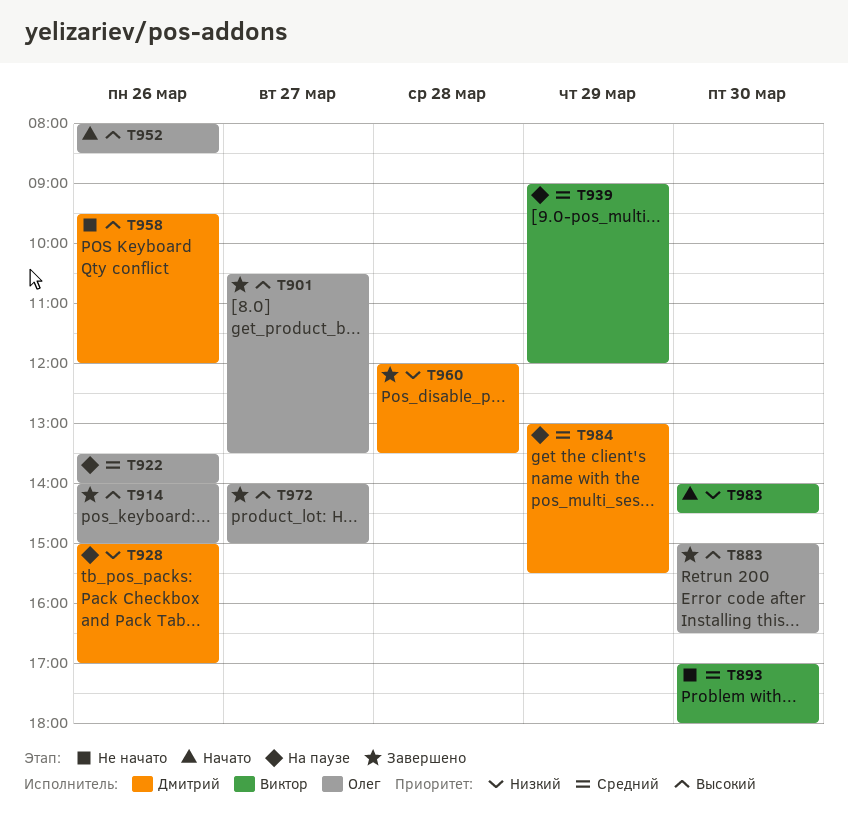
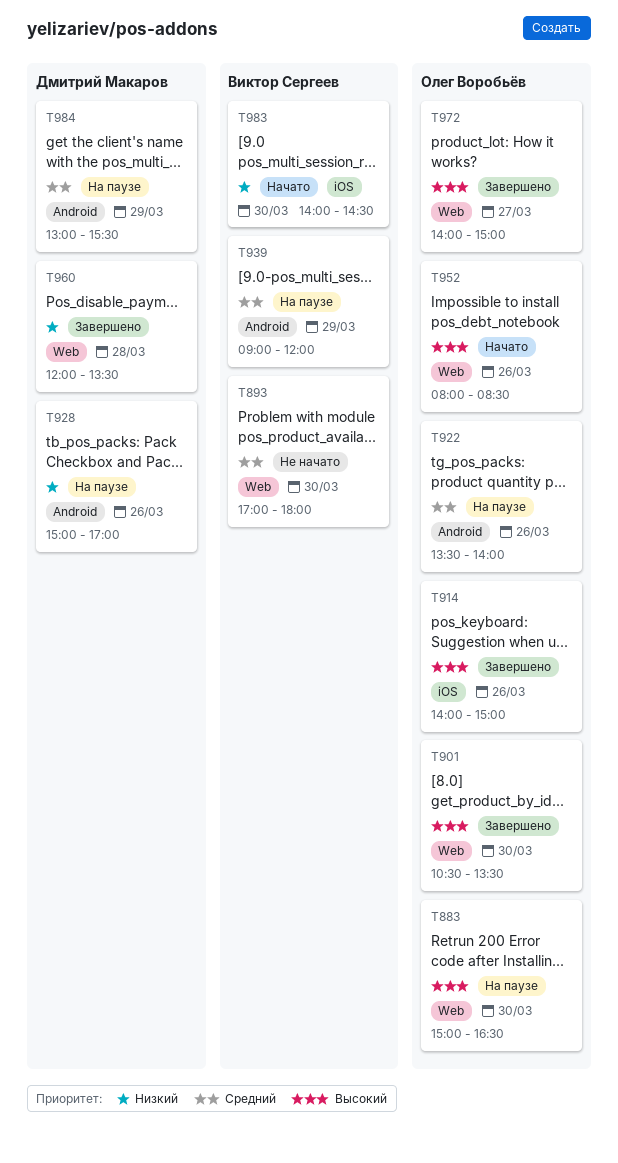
T883, status: Завершено -> На паузе
T901, day: Mar 27 -> Mar 30
T958: present -> none

